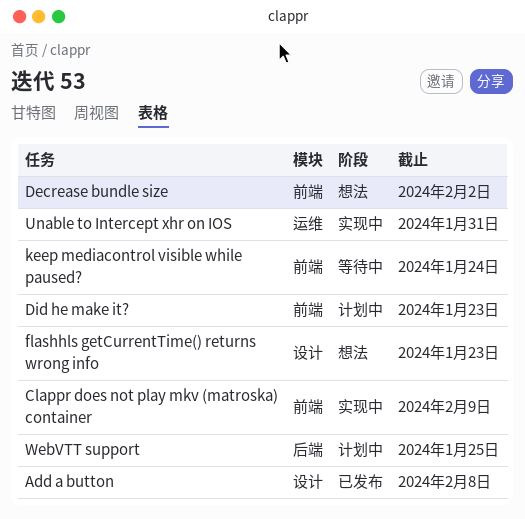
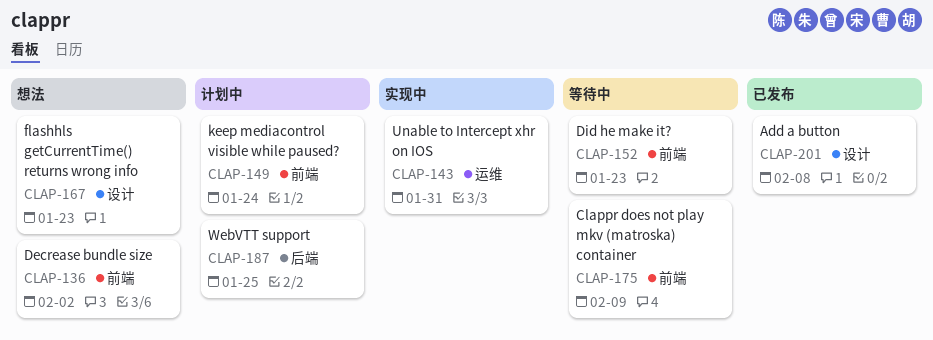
Clappr does not play mkv (matroska) container, status: 实现中 -> 等待中
Did he make it?, status: 计划中 -> 等待中
keep mediacontrol visible while paused?, status: 等待中 -> 计划中

